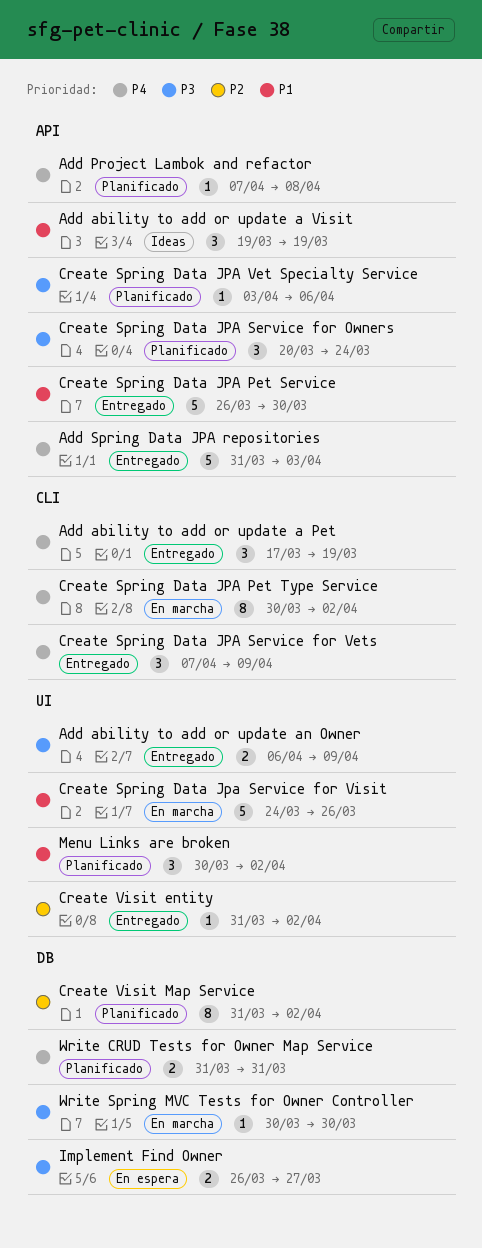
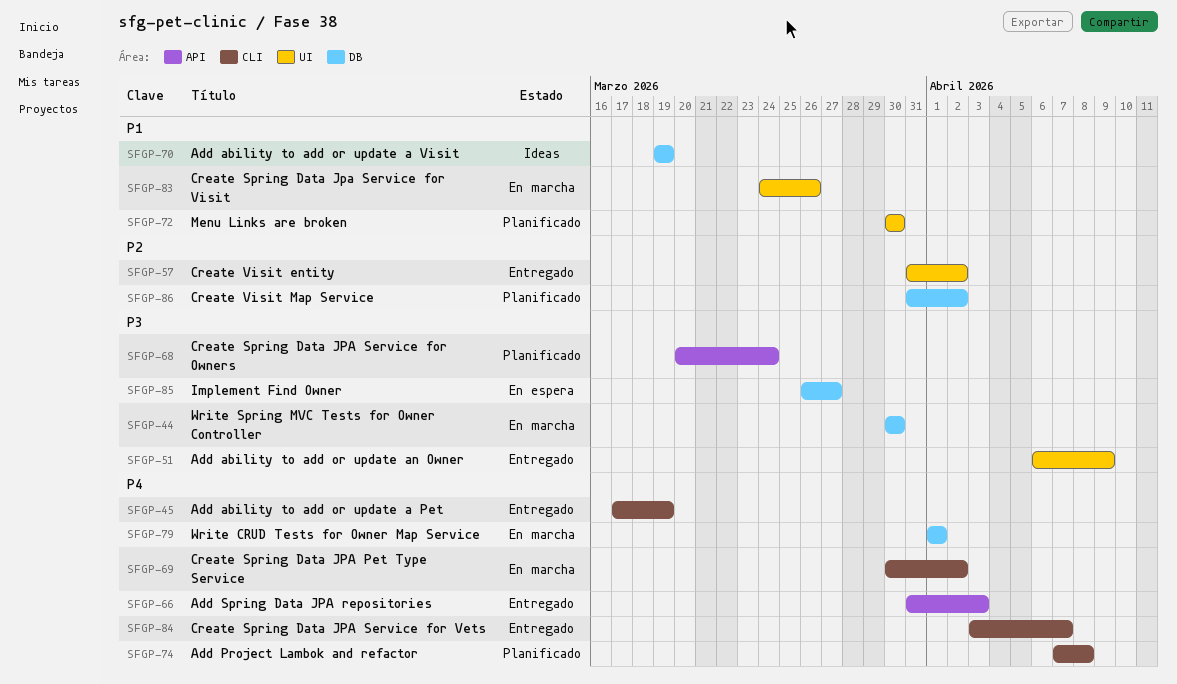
Add ability to add or update a Visit, label: API -> DB
Add Project Lambok and refactor, label: API -> CLI
Create Spring Data JPA Pet Service: present -> none
Create Spring Data JPA Service for Vets, start: Apr 7 -> Apr 3
Create Spring Data JPA Service for Vets, due: Apr 9 -> Apr 7
Create Spring Data JPA Vet Specialty Service: present -> none
Menu Links are broken, due: Apr 2 -> Mar 30
Write CRUD Tests for Owner Map Service, status: Planificado -> En marcha
Write CRUD Tests for Owner Map Service, start: Mar 31 -> Apr 1
Write CRUD Tests for Owner Map Service, due: Mar 31 -> Apr 1

